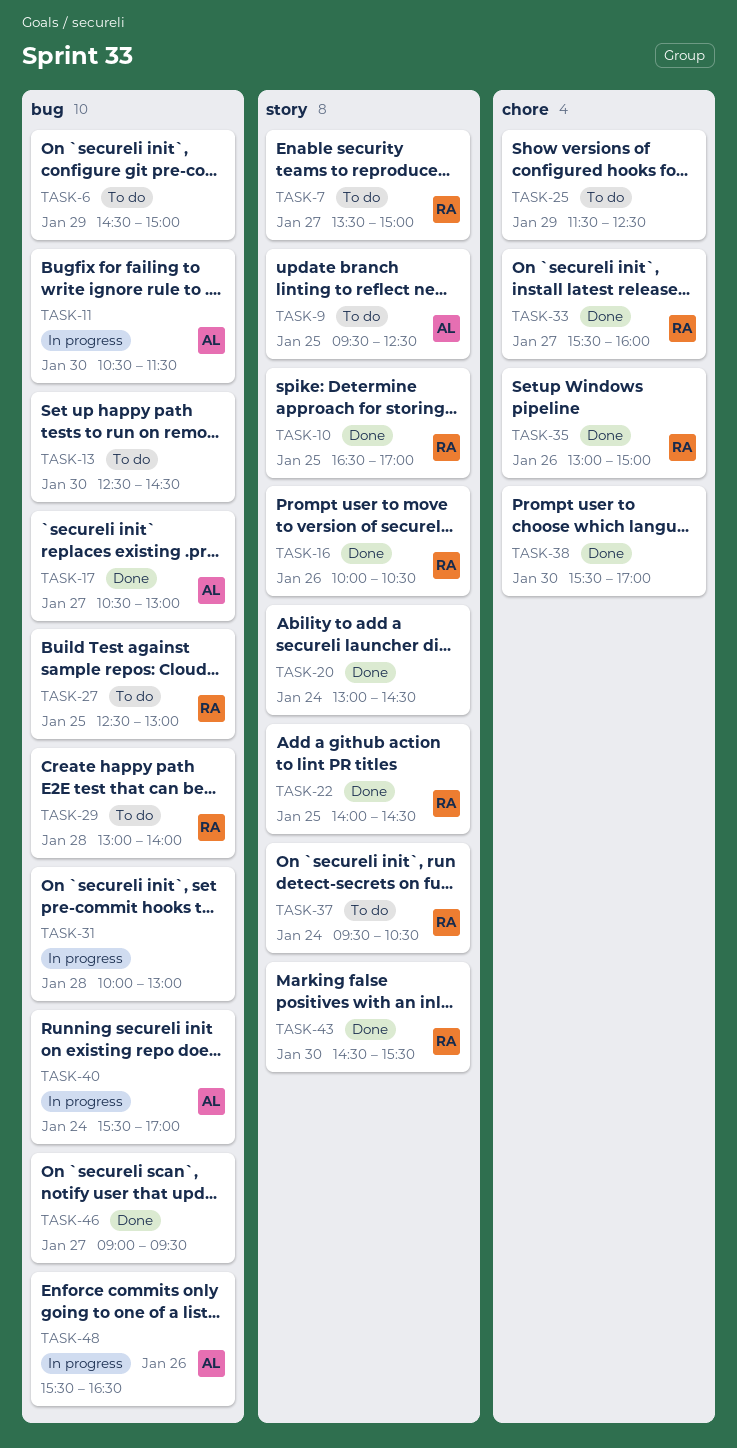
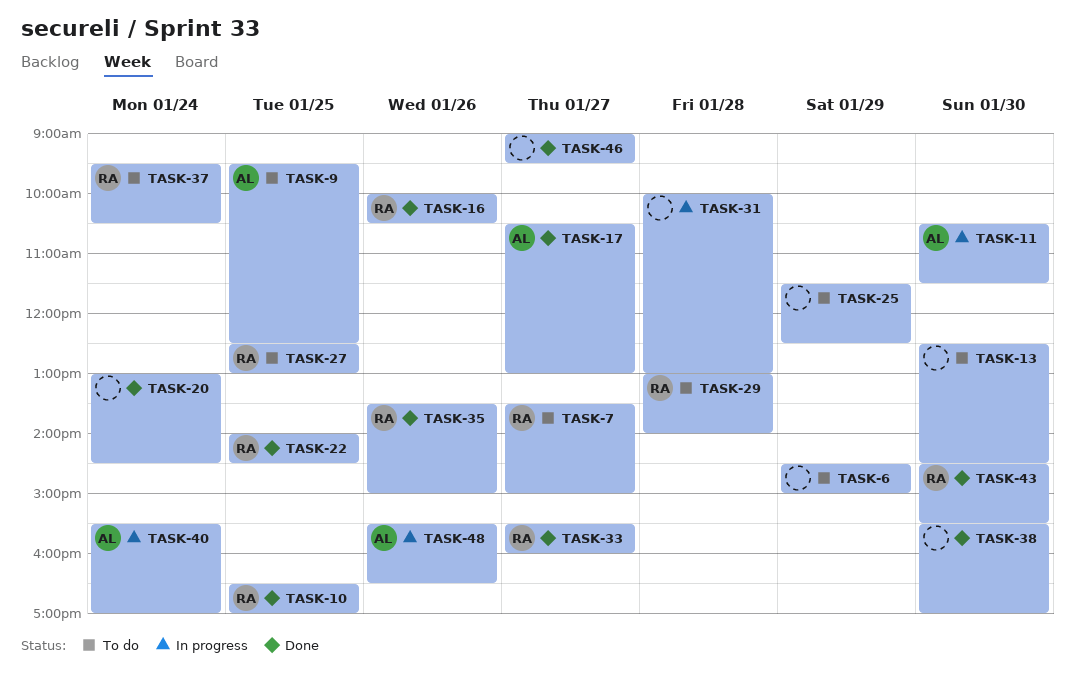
TASK-35, begins: 13:00 -> 13:30

